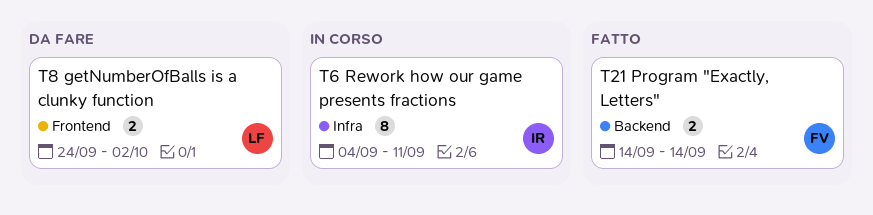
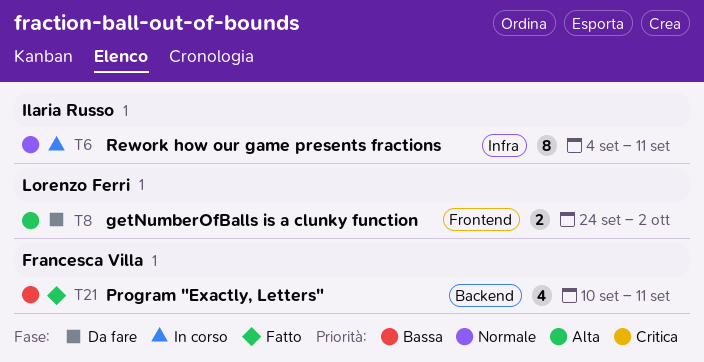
T21, estimate: 2 -> 4
T21, start: Sep 14 -> Sep 10
T21, due: Sep 14 -> Sep 11

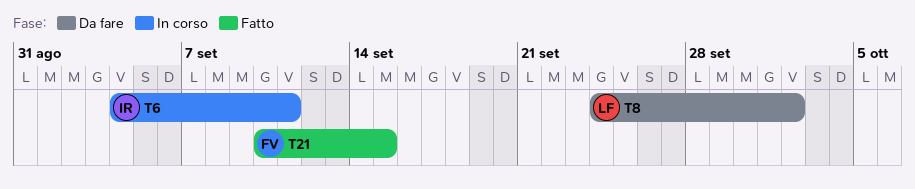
T21, due: Sep 11 -> Sep 15

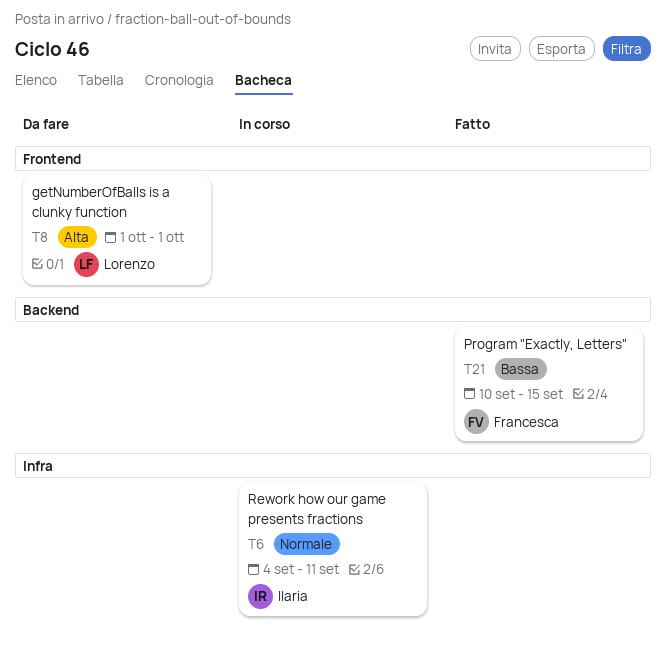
T8, start: Sep 24 -> Oct 1
T8, due: Oct 2 -> Oct 1

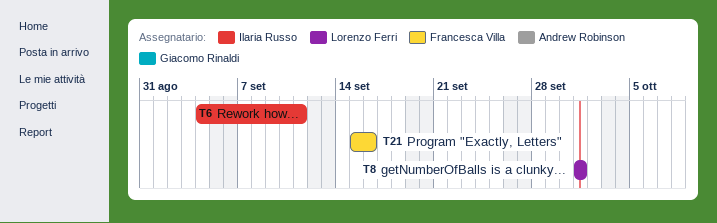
T21, start: Sep 10 -> Sep 15
T21, due: Sep 15 -> Sep 16

